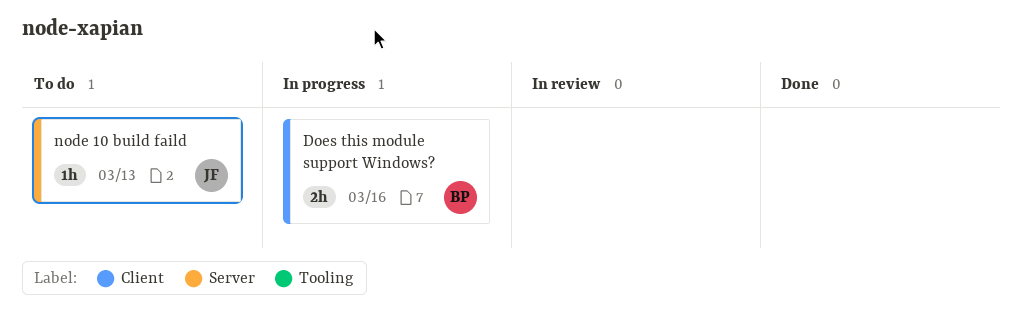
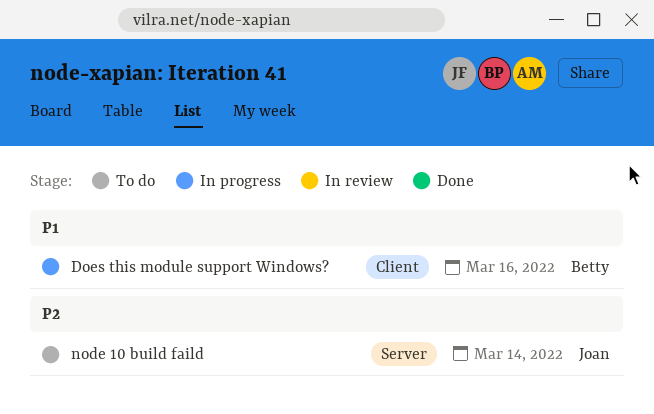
node 10 build faild, due: Mar 13 -> Mar 14

